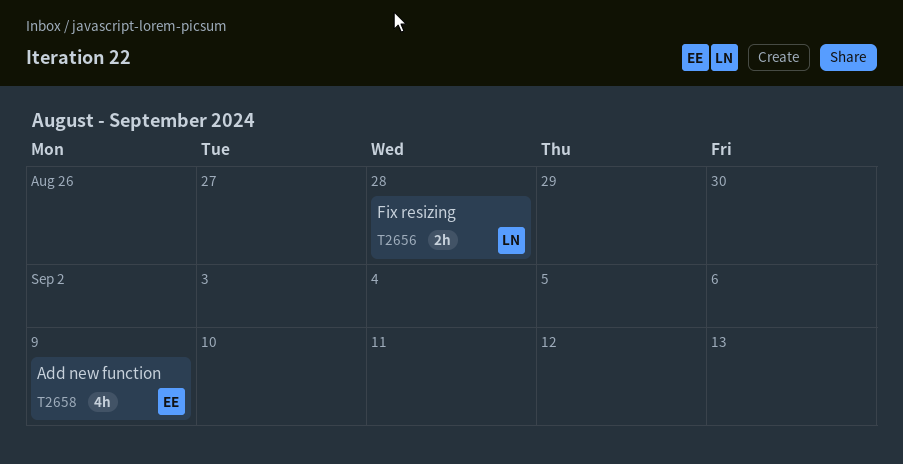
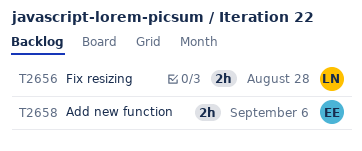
T2658, estimate: 4h -> 2h
T2658, due: Sep 9 -> Sep 6

